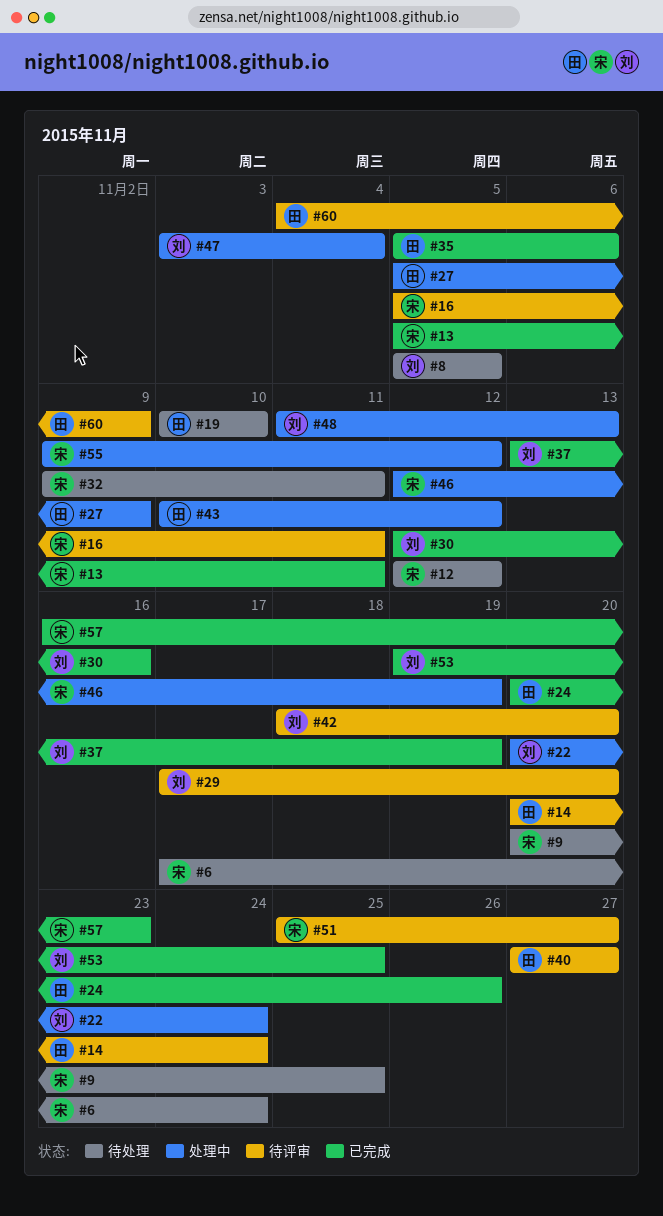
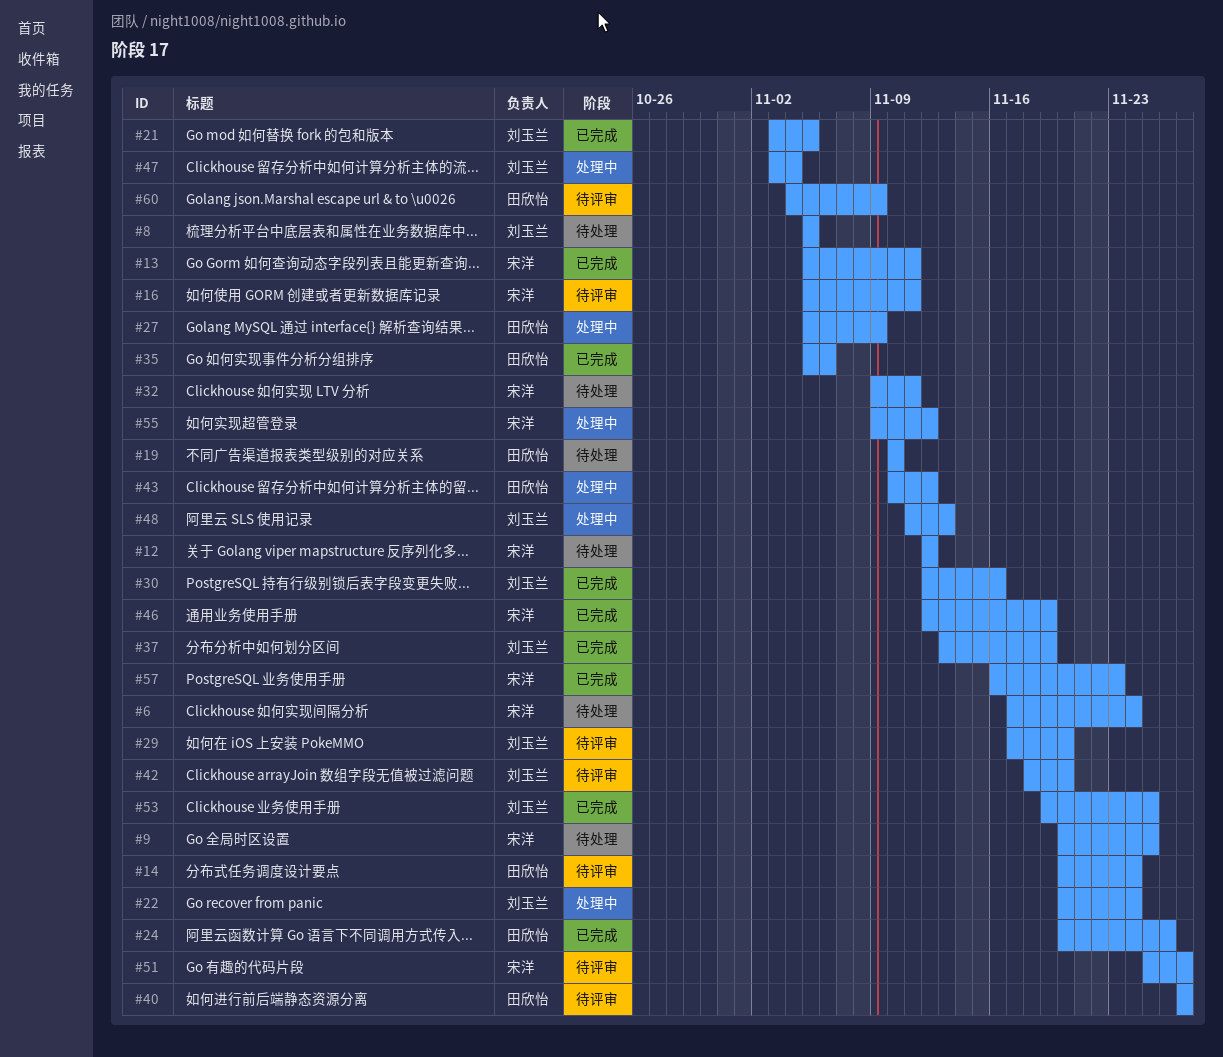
#21: none -> present
#46, status: 处理中 -> 已完成

